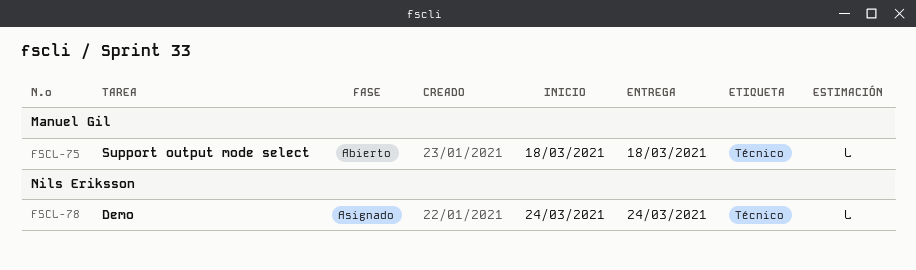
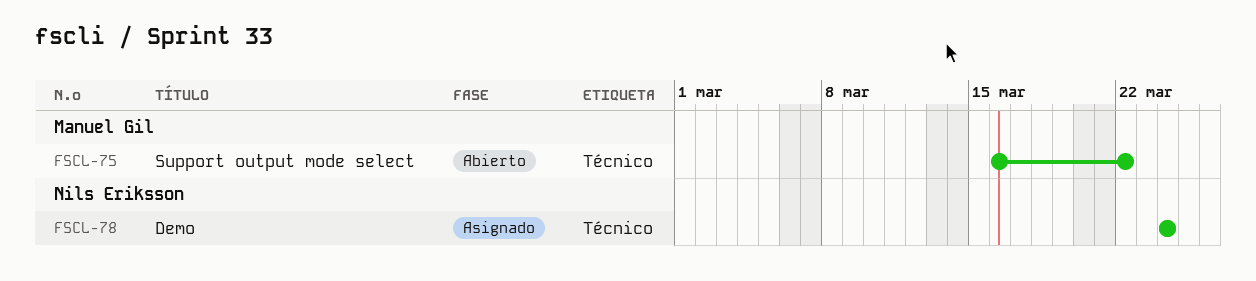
FSCL-75, start: Mar 18 -> Mar 16
FSCL-75, due: Mar 18 -> Mar 22

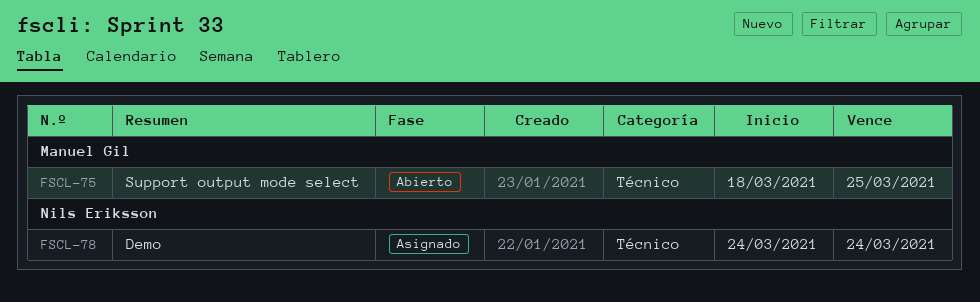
FSCL-75, start: Mar 16 -> Mar 18
FSCL-75, due: Mar 22 -> Mar 25

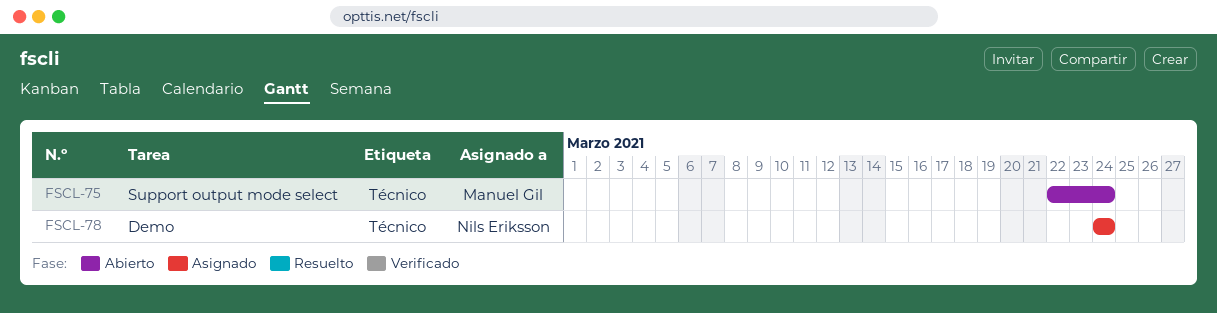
FSCL-75, start: Mar 18 -> Mar 22
FSCL-75, due: Mar 25 -> Mar 24

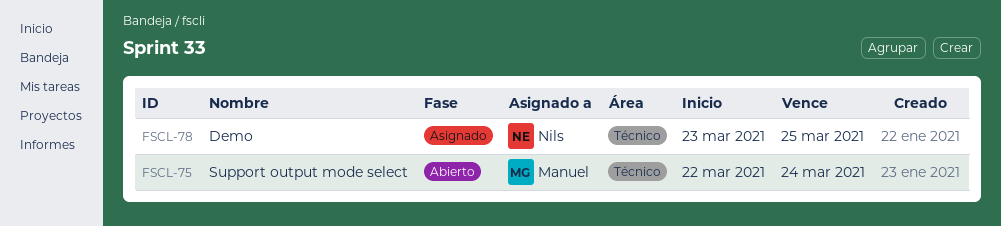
FSCL-78, start: Mar 24 -> Mar 23
FSCL-78, due: Mar 24 -> Mar 25

